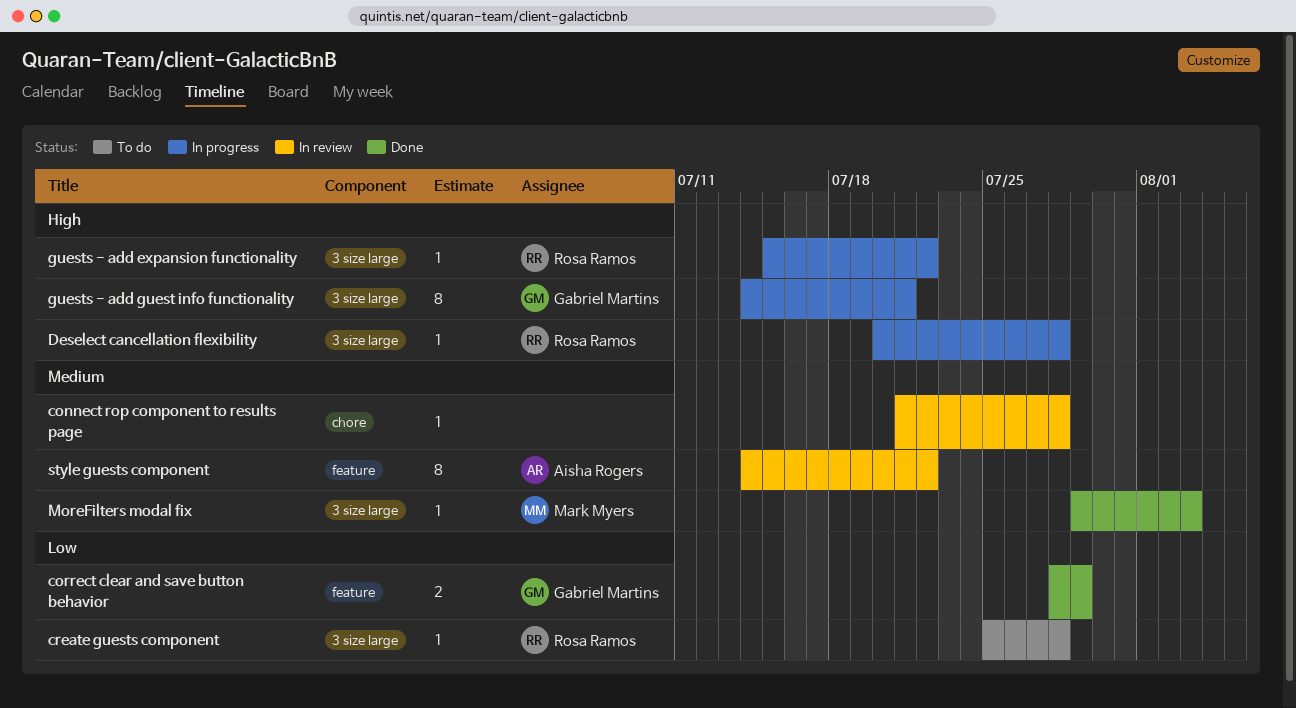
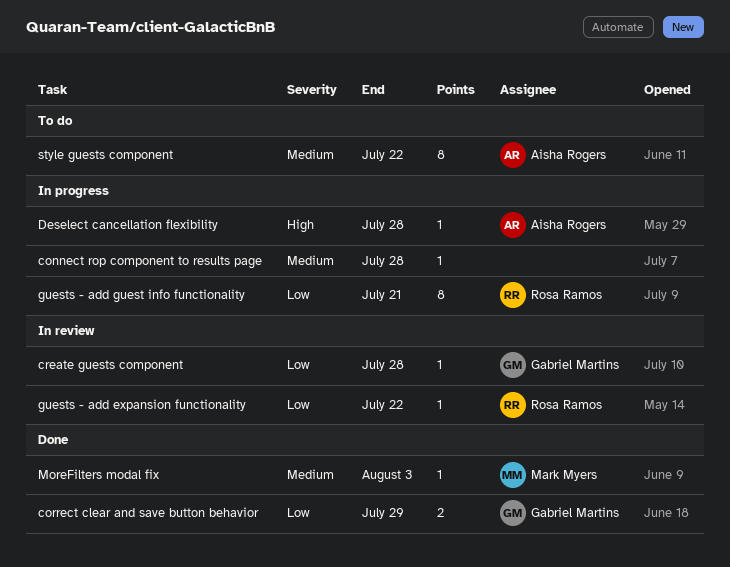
connect rop component to results page, status: In review -> In progress
create guests component, status: To do -> In review
create guests component, owner: Rosa Ramos -> Gabriel Martins
Deselect cancellation flexibility, owner: Rosa Ramos -> Aisha Rogers
guests - add expansion functionality, status: In progress -> In review
guests - add expansion functionality, priority: High -> Low
guests - add guest info functionality, owner: Gabriel Martins -> Rosa Ramos
guests - add guest info functionality, priority: High -> Low
style guests component, status: In review -> To do

